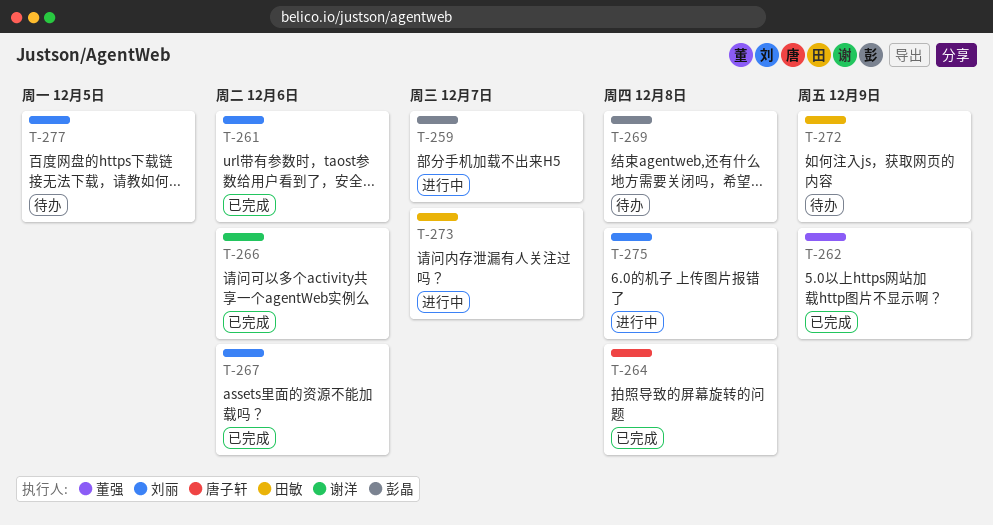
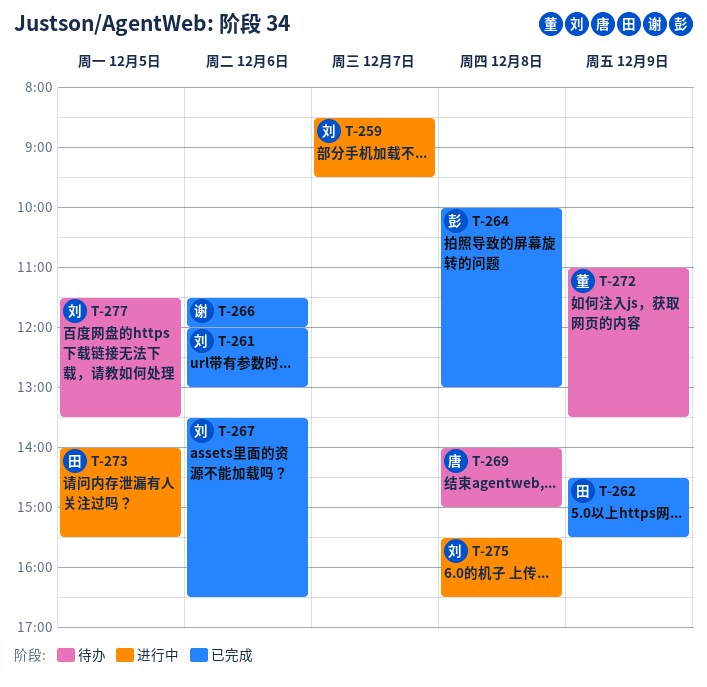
T-259, owner: 彭晶 -> 刘丽
T-262, owner: 董强 -> 田敏
T-264, owner: 唐子轩 -> 彭晶
T-269, owner: 彭晶 -> 唐子轩
T-272, owner: 田敏 -> 董强
T-273, day: Dec 7 -> Dec 5

